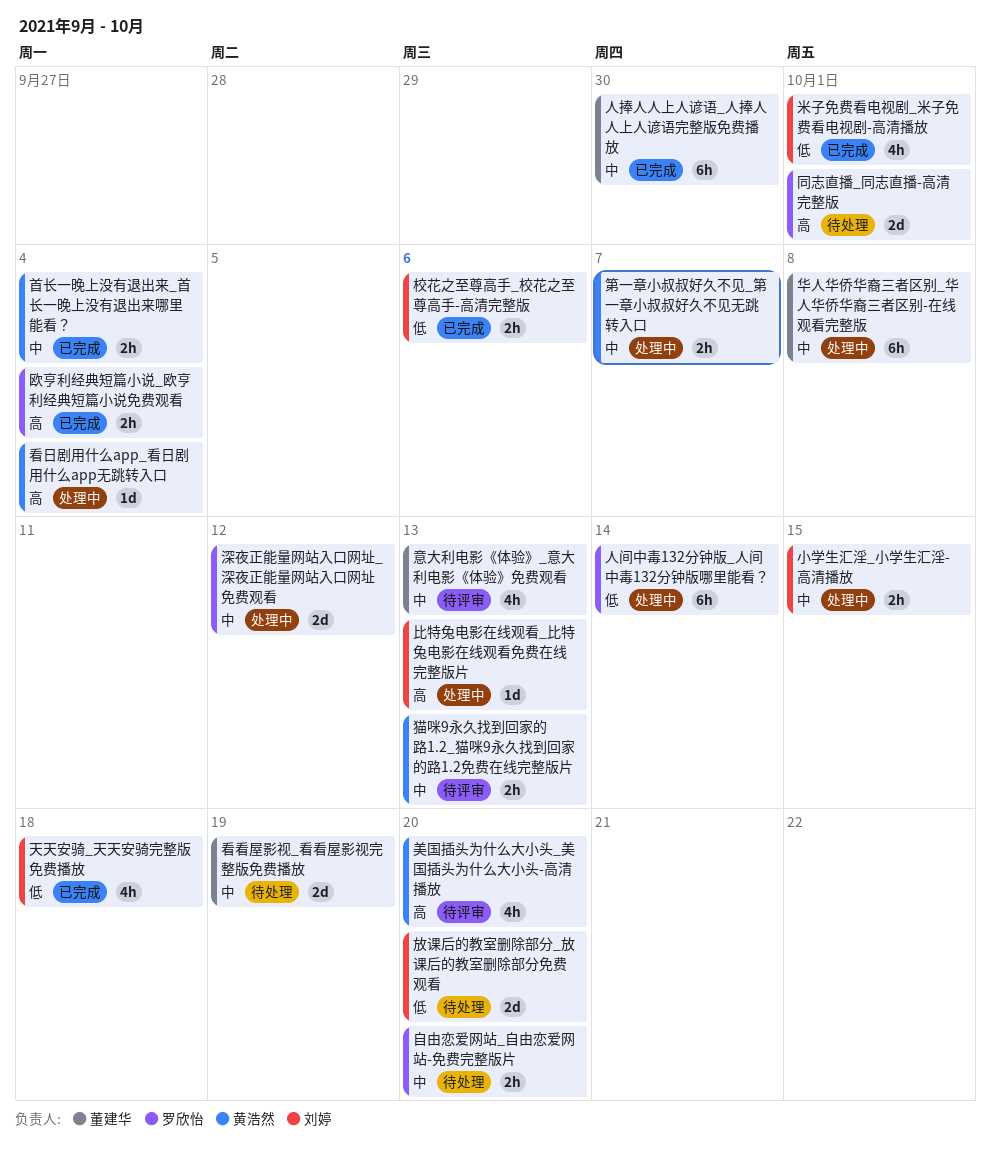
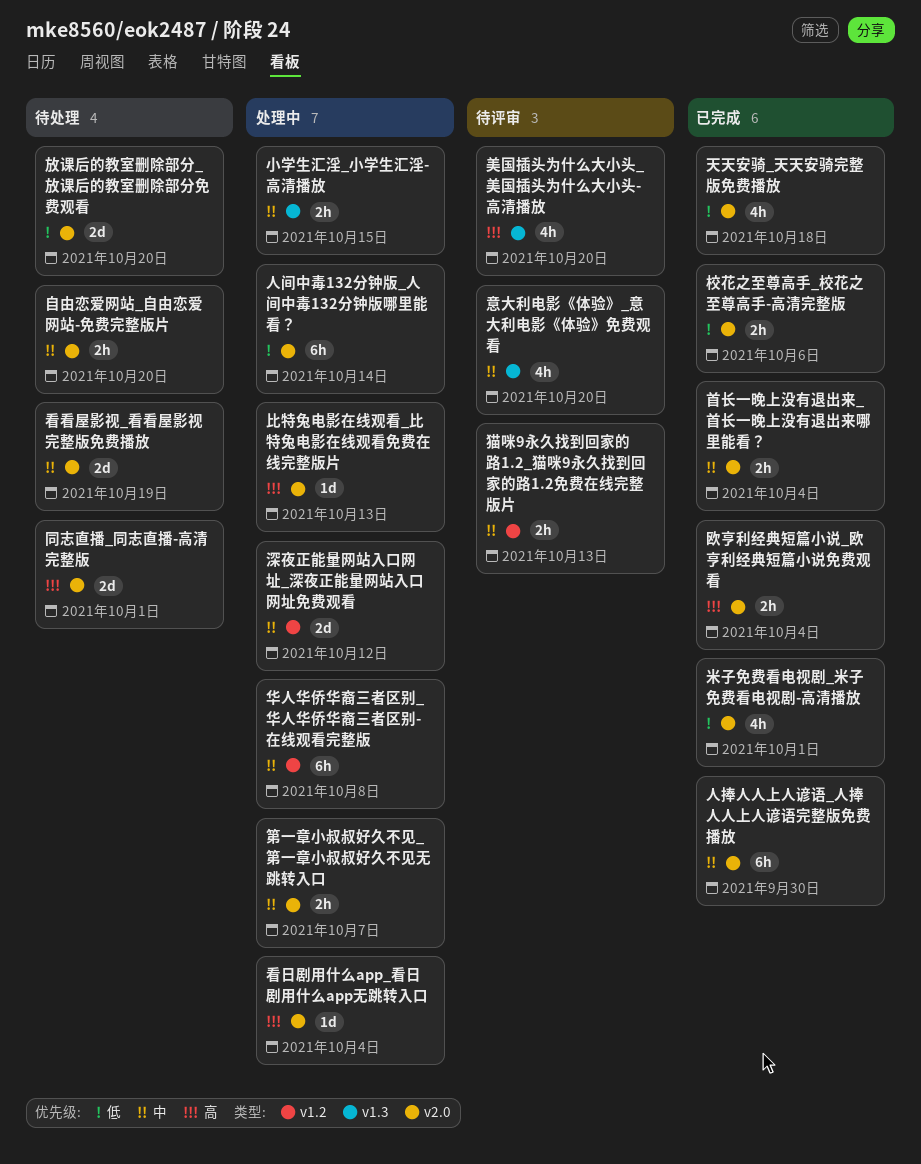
意大利电影《体验》_意大利电影《体验》免费观看, due: Oct 13 -> Oct 20

